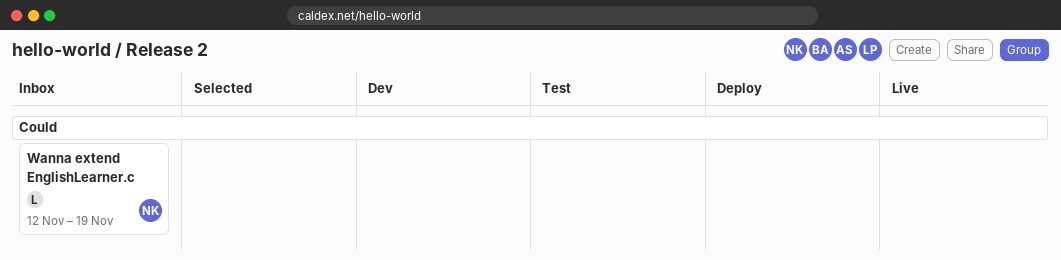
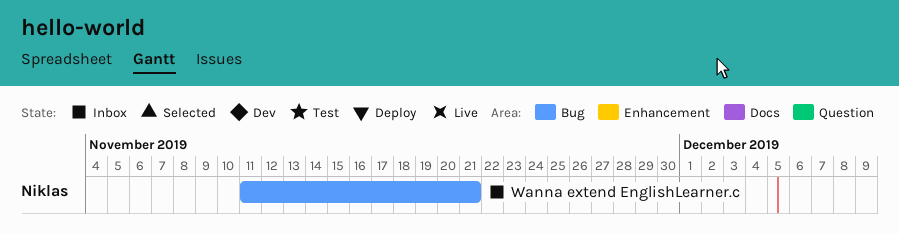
Wanna extend EnglishLearner.c, start: Nov 12 -> Nov 11
Wanna extend EnglishLearner.c, due: Nov 19 -> Nov 21

